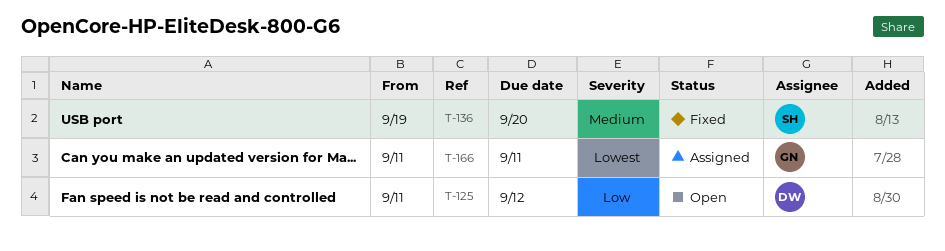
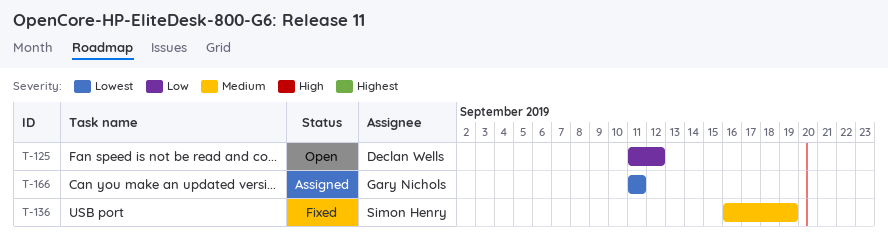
T-136, start: Sep 19 -> Sep 16
T-136, due: Sep 20 -> Sep 19

